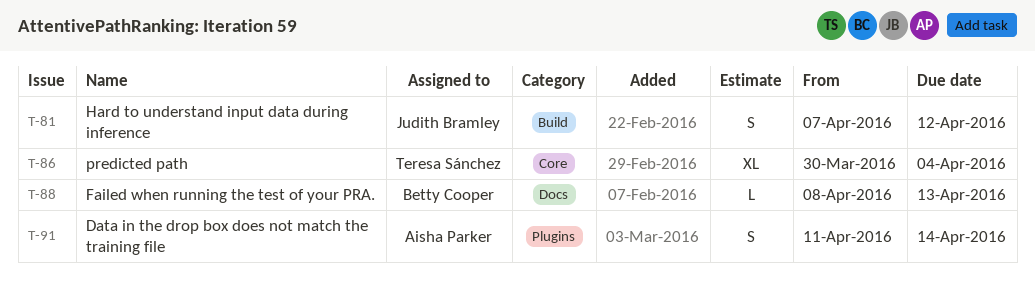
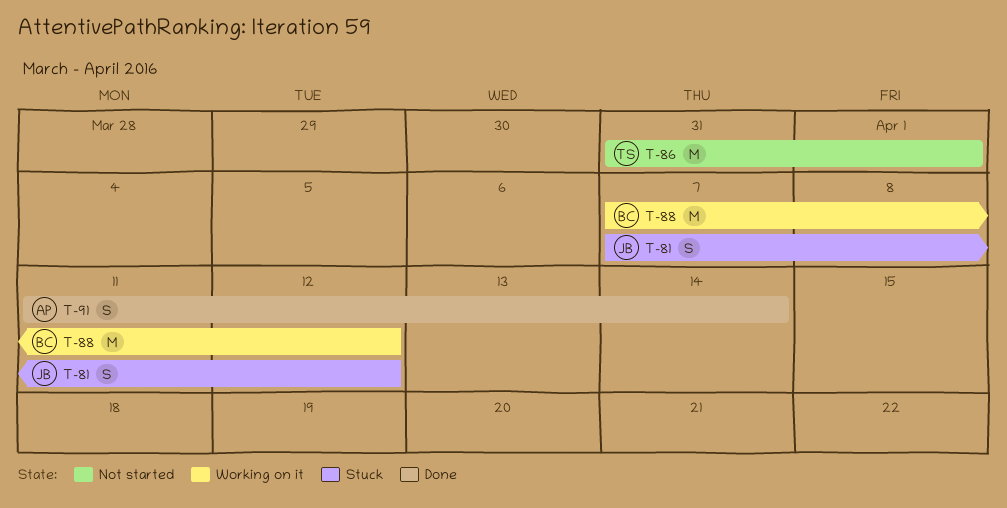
T-86, estimate: XL -> M
T-86, start: Mar 30 -> Mar 31
T-86, due: Apr 4 -> Apr 1
T-88, estimate: L -> M
T-88, start: Apr 8 -> Apr 7
T-88, due: Apr 13 -> Apr 12

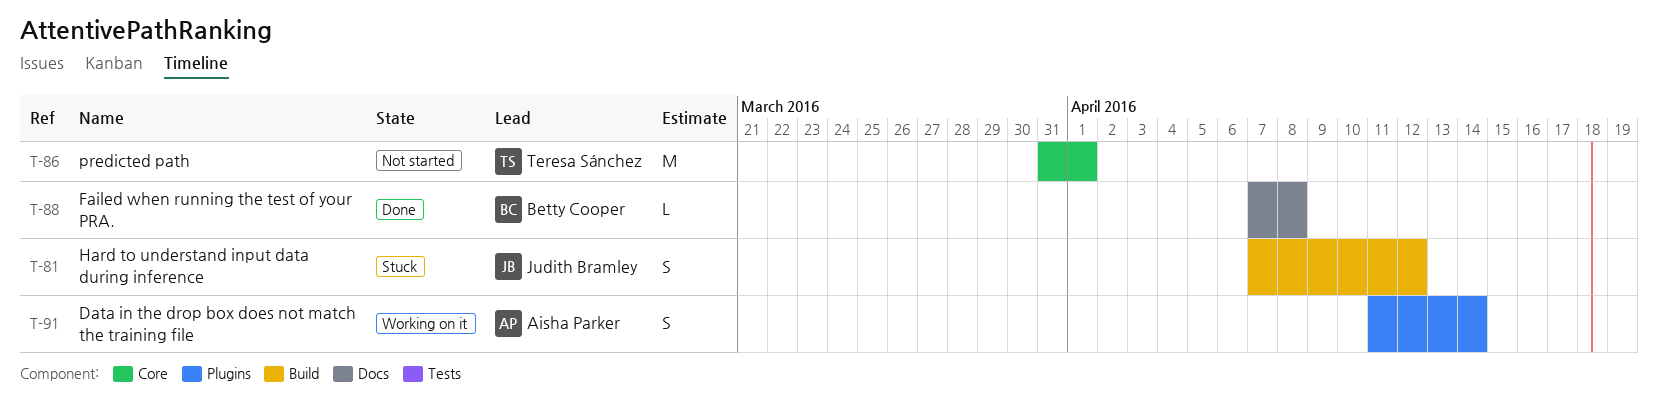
T-88, status: Working on it -> Done
T-88, estimate: M -> L
T-88, due: Apr 12 -> Apr 8
T-91, status: Done -> Working on it

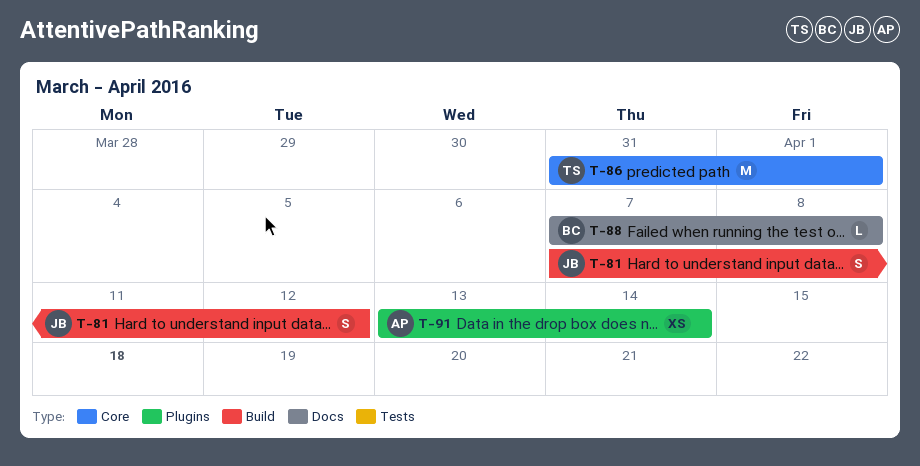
T-91, estimate: S -> XS
T-91, start: Apr 11 -> Apr 13

